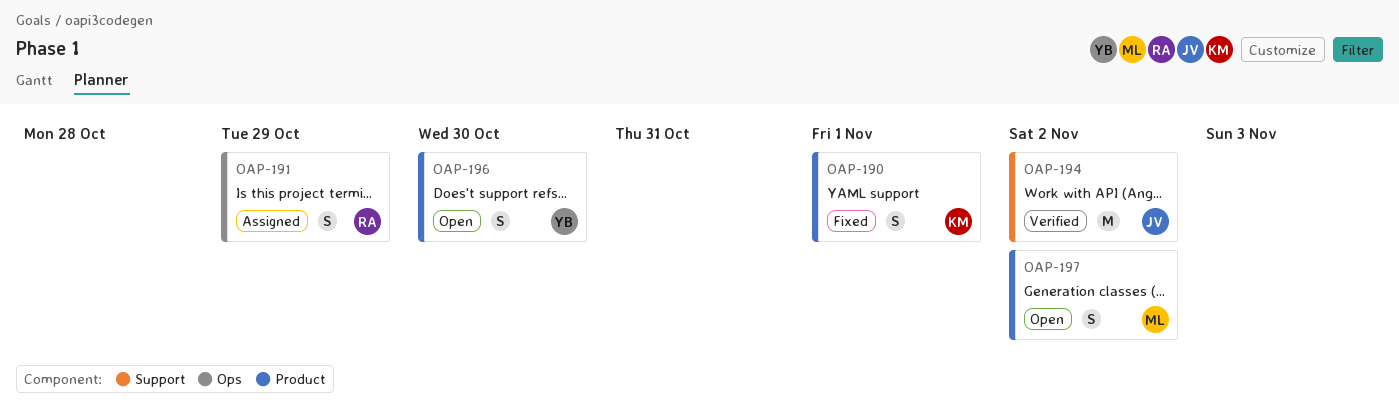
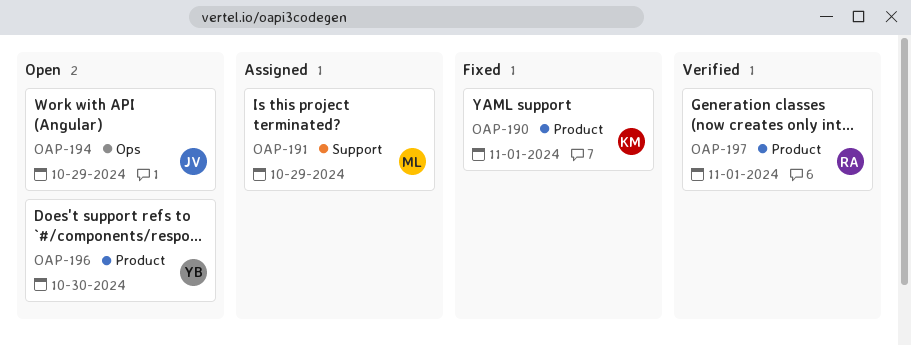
OAP-191, owner: RA -> ML
OAP-191, label: Ops -> Support
OAP-194, status: Verified -> Open
OAP-194, label: Support -> Ops
OAP-194, due: Nov 2 -> Oct 29
OAP-197, status: Open -> Verified
OAP-197, owner: ML -> RA
OAP-197, due: Nov 2 -> Nov 1

